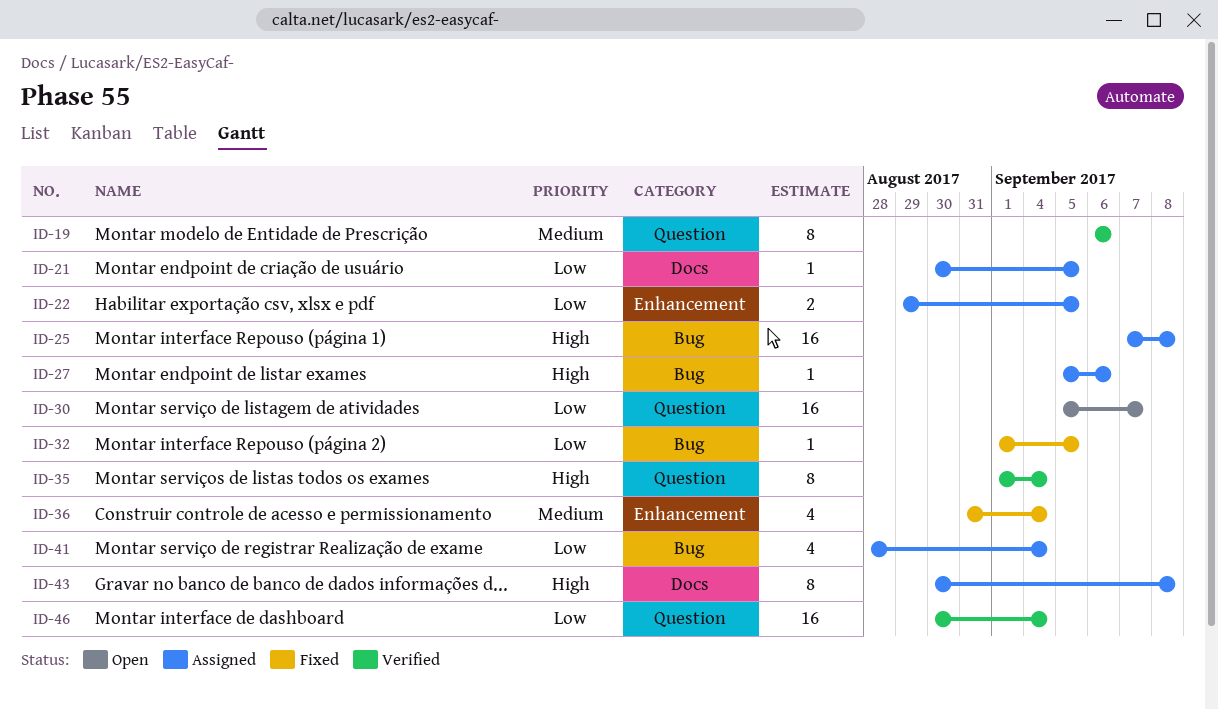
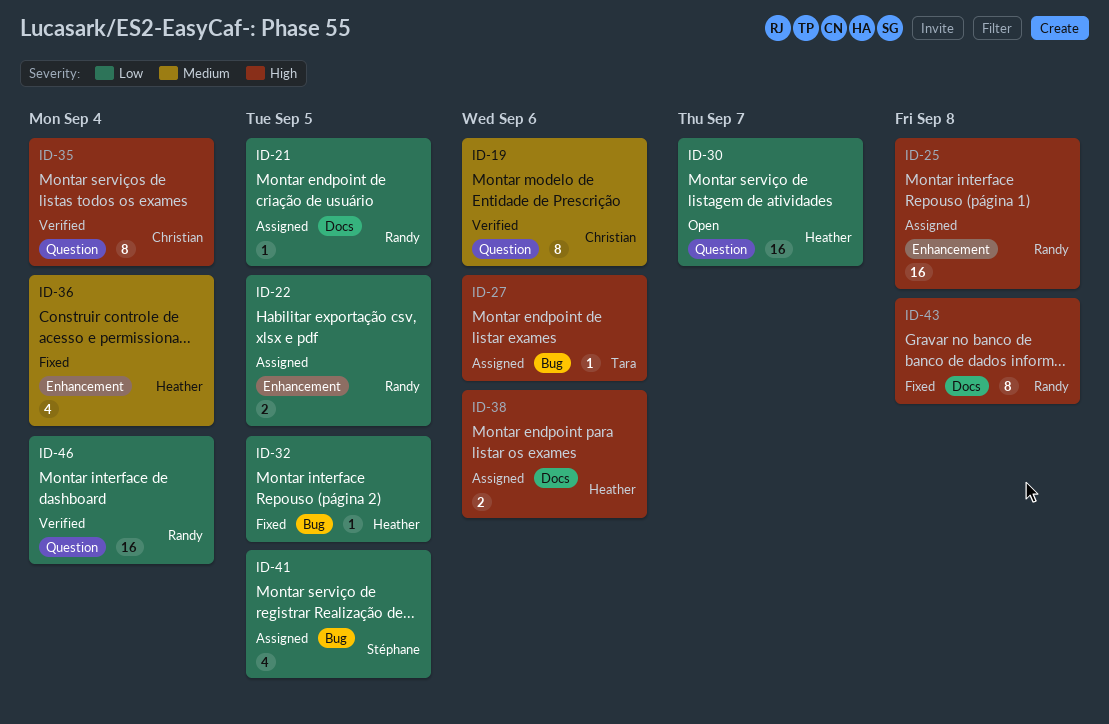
ID-25, label: Bug -> Enhancement
ID-38: none -> present
ID-41, due: Sep 4 -> Sep 5
ID-43, status: Assigned -> Fixed

